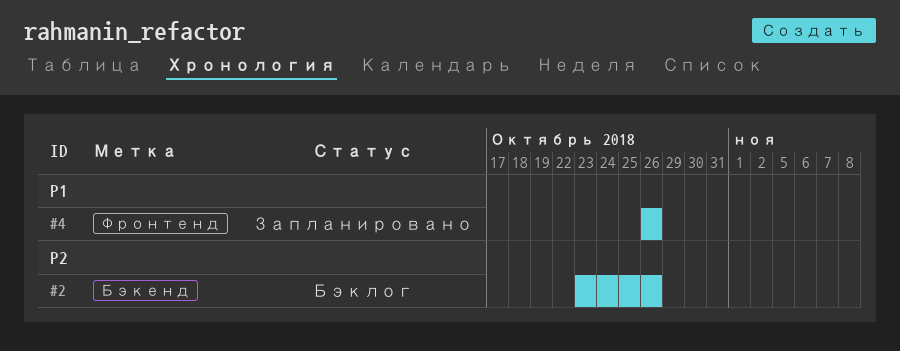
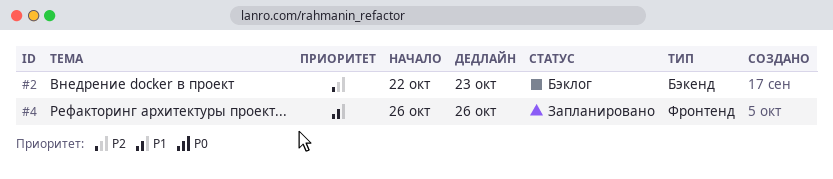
#2, start: Oct 23 -> Oct 22
#2, due: Oct 26 -> Oct 23

